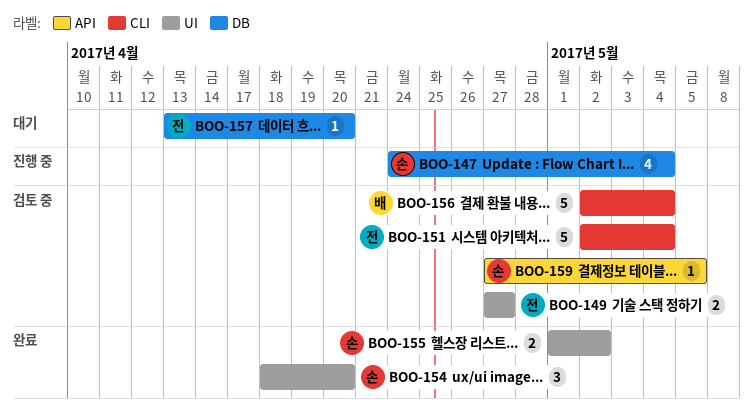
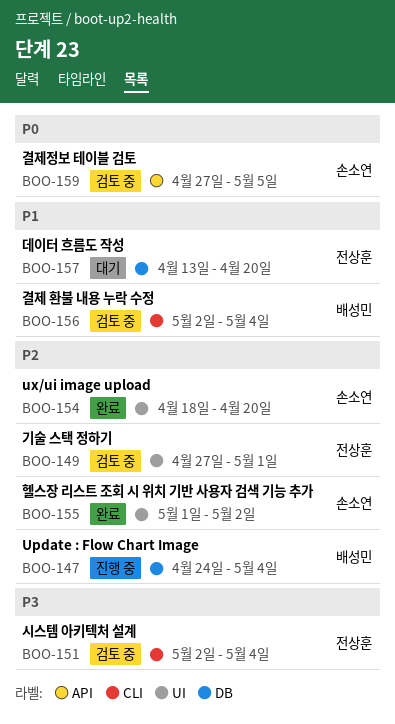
BOO-147, owner: 손소연 -> 배성민
BOO-149, due: Apr 27 -> May 1

